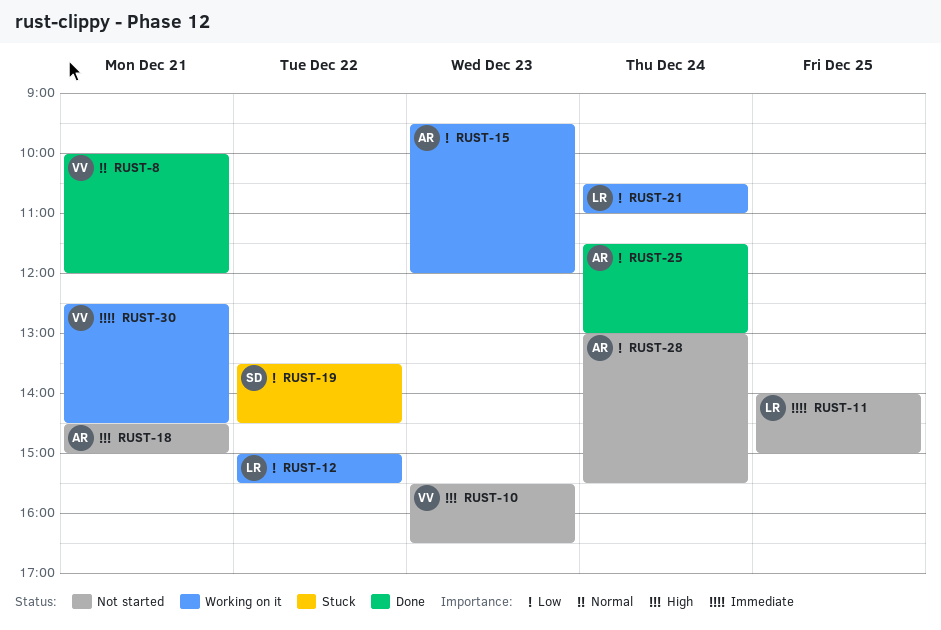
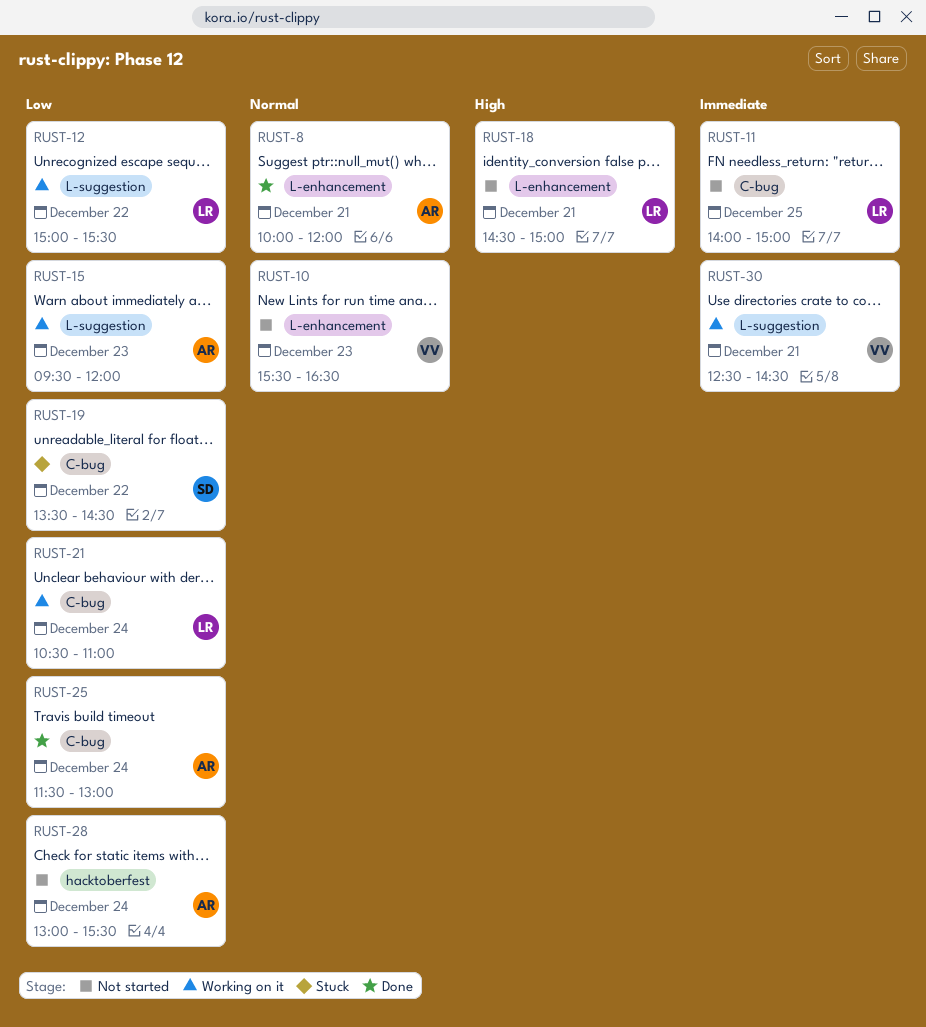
RUST-8, owner: VV -> AR
RUST-10, priority: High -> Normal
RUST-18, owner: AR -> LR

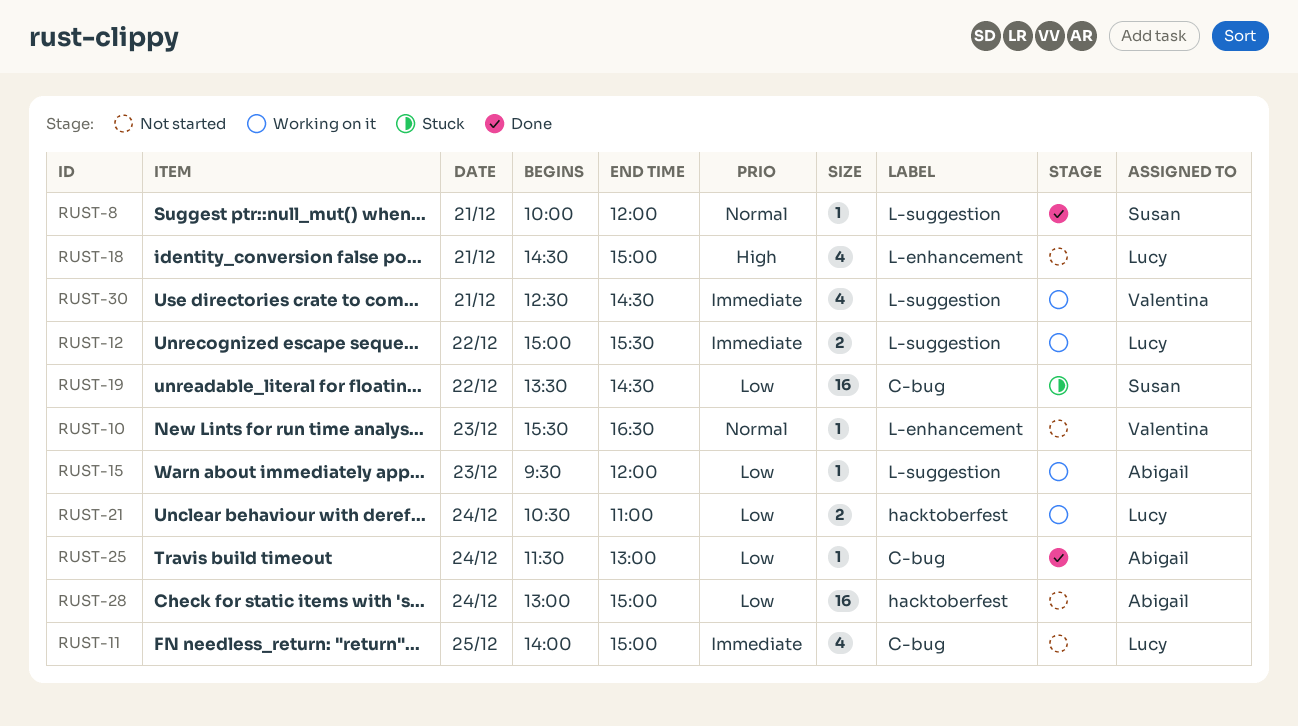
RUST-8, owner: Abigail -> Susan
RUST-8, label: L-enhancement -> L-suggestion
RUST-12, priority: Low -> Immediate
RUST-21, label: C-bug -> hacktoberfest
RUST-28, ends: 15:30 -> 15:00

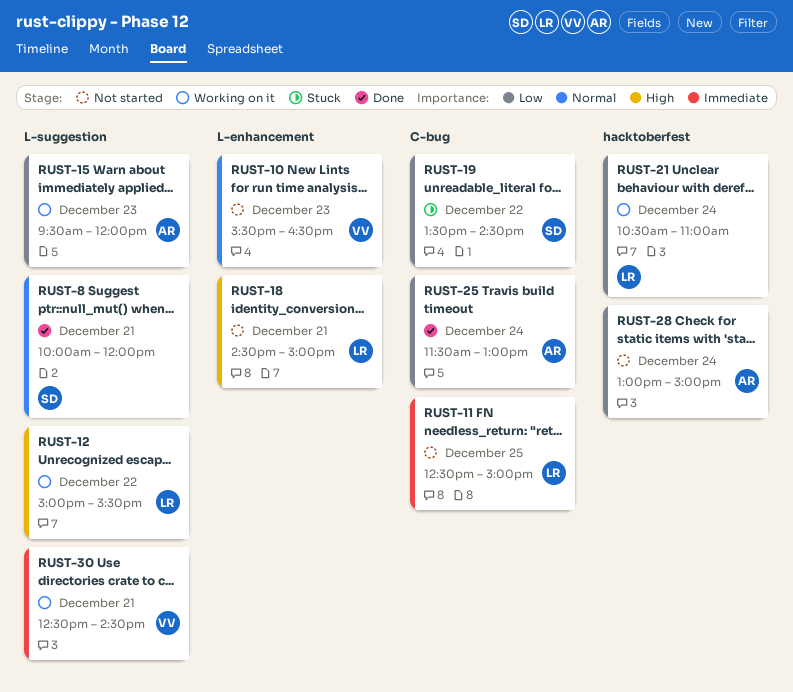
RUST-11, begins: 14:00 -> 12:30
RUST-12, priority: Immediate -> High

